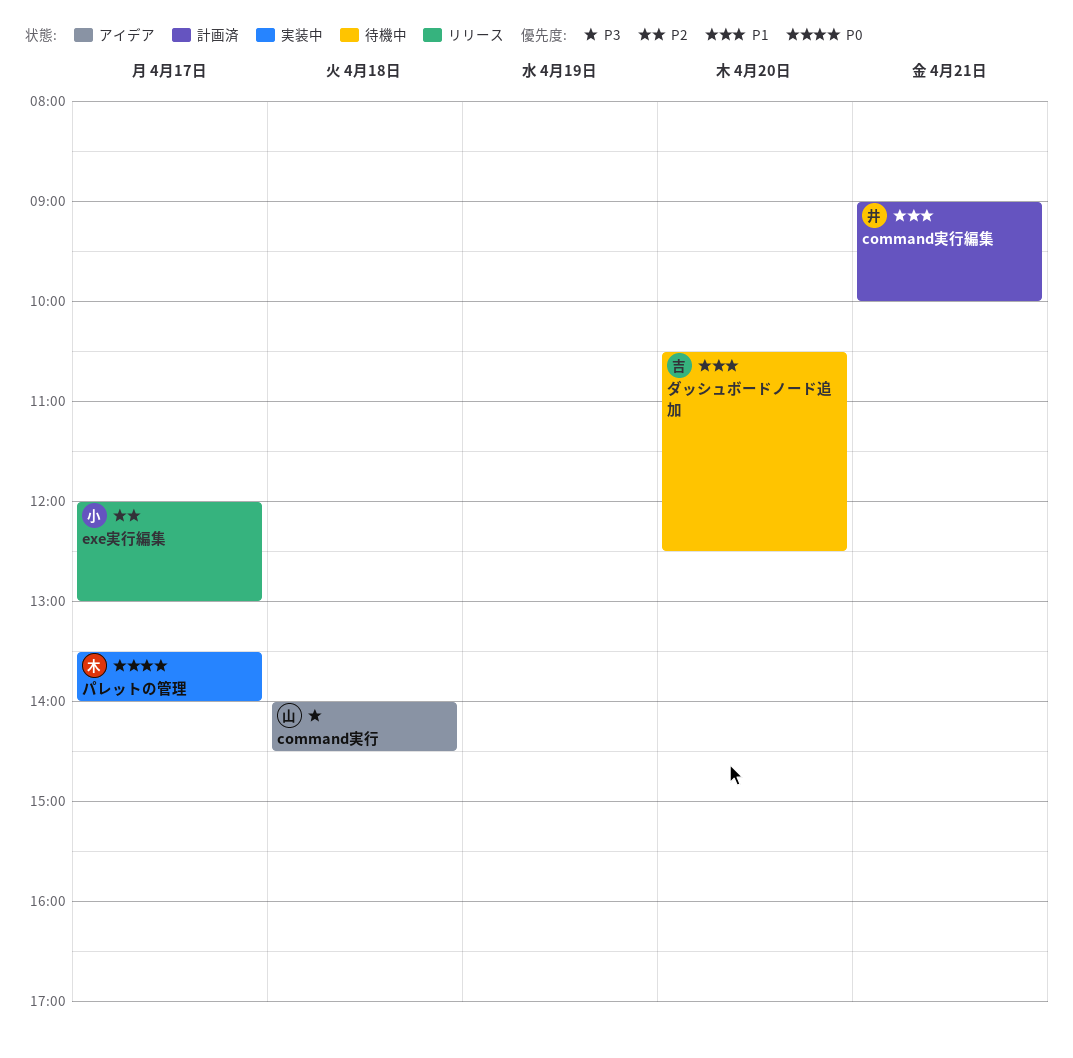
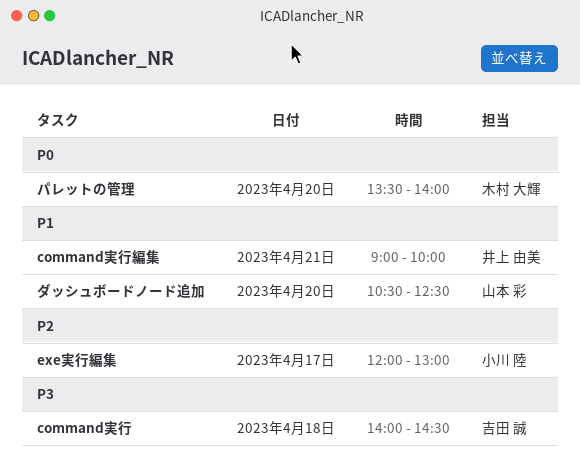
command実行, owner: 山本 彩 -> 吉田 誠
ダッシュボードノード追加, owner: 吉田 誠 -> 山本 彩
パレットの管理, day: Apr 17 -> Apr 20

